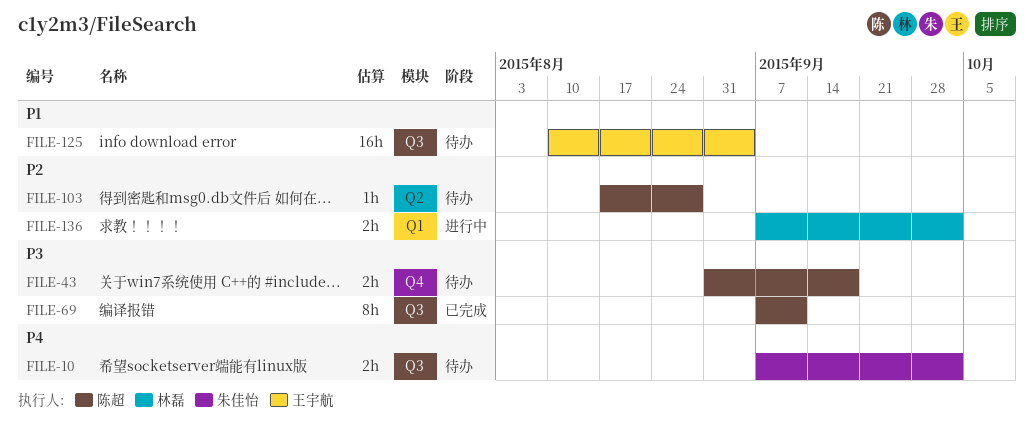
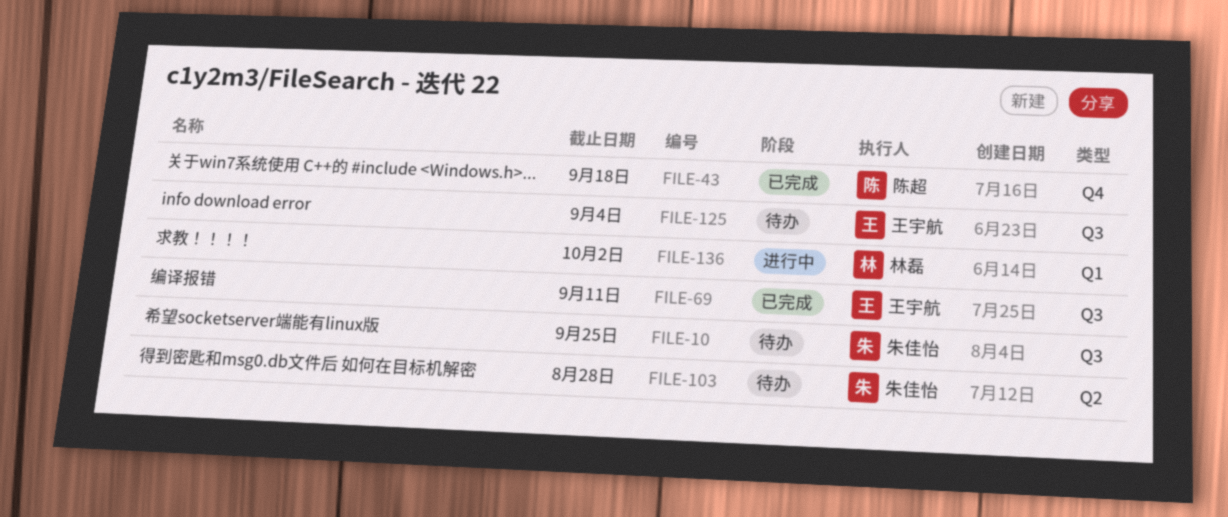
FILE-10, due: Oct 2 -> Sep 25
FILE-43, status: 待办 -> 已完成
FILE-69, owner: 陈超 -> 王宇航
FILE-103, owner: 陈超 -> 朱佳怡

